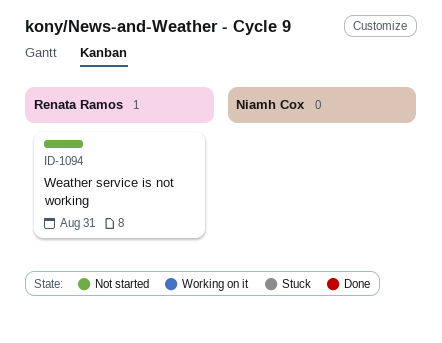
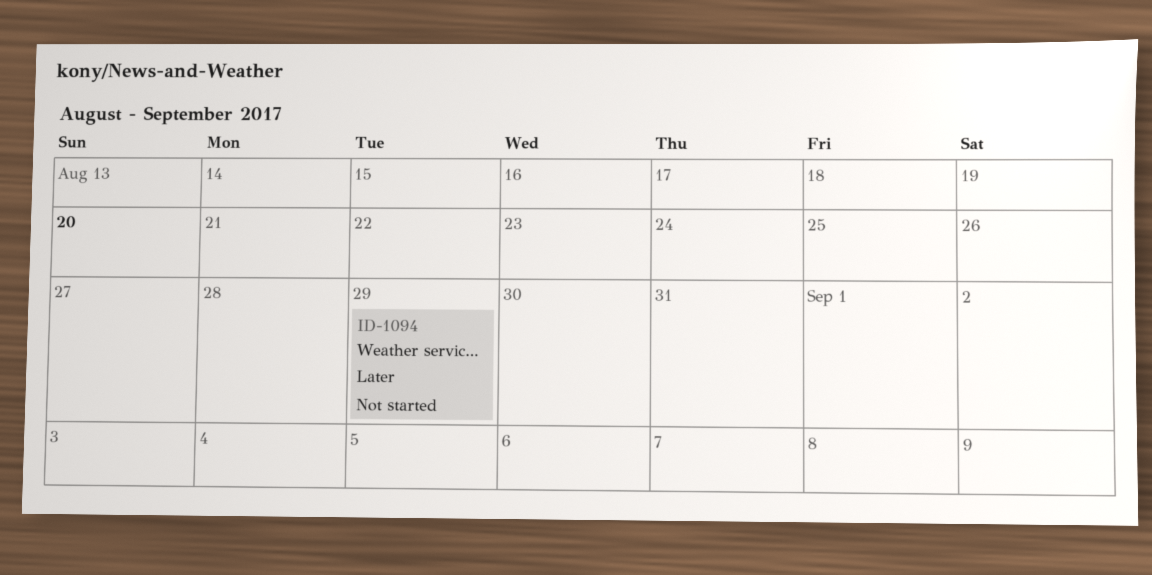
ID-1094, due: Aug 31 -> Aug 29

